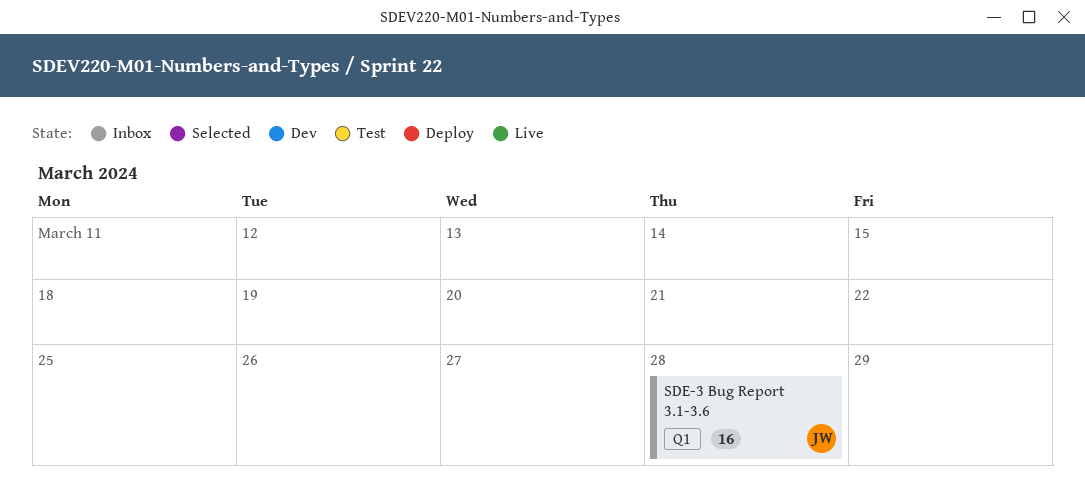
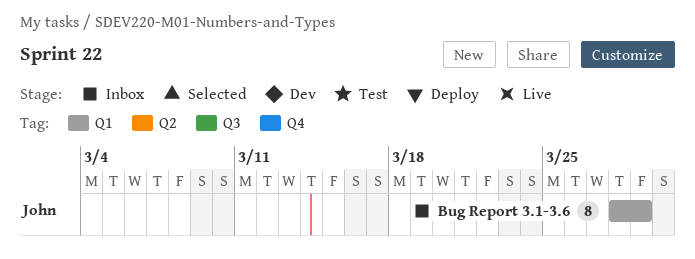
Bug Report 3.1-3.6, estimate: 16 -> 8
Bug Report 3.1-3.6, due: Mar 28 -> Mar 29

